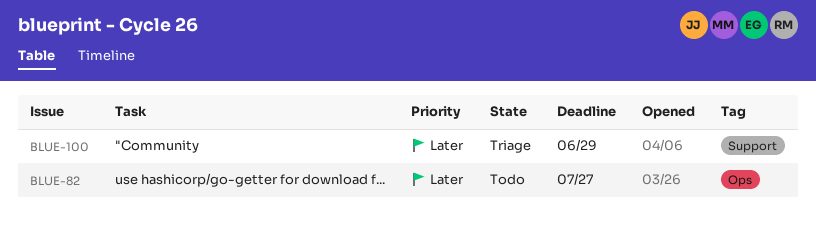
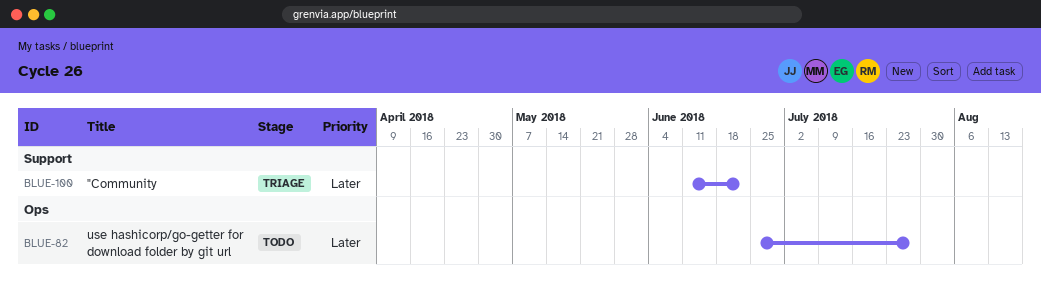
BLUE-100, due: Jun 29 -> Jun 22

